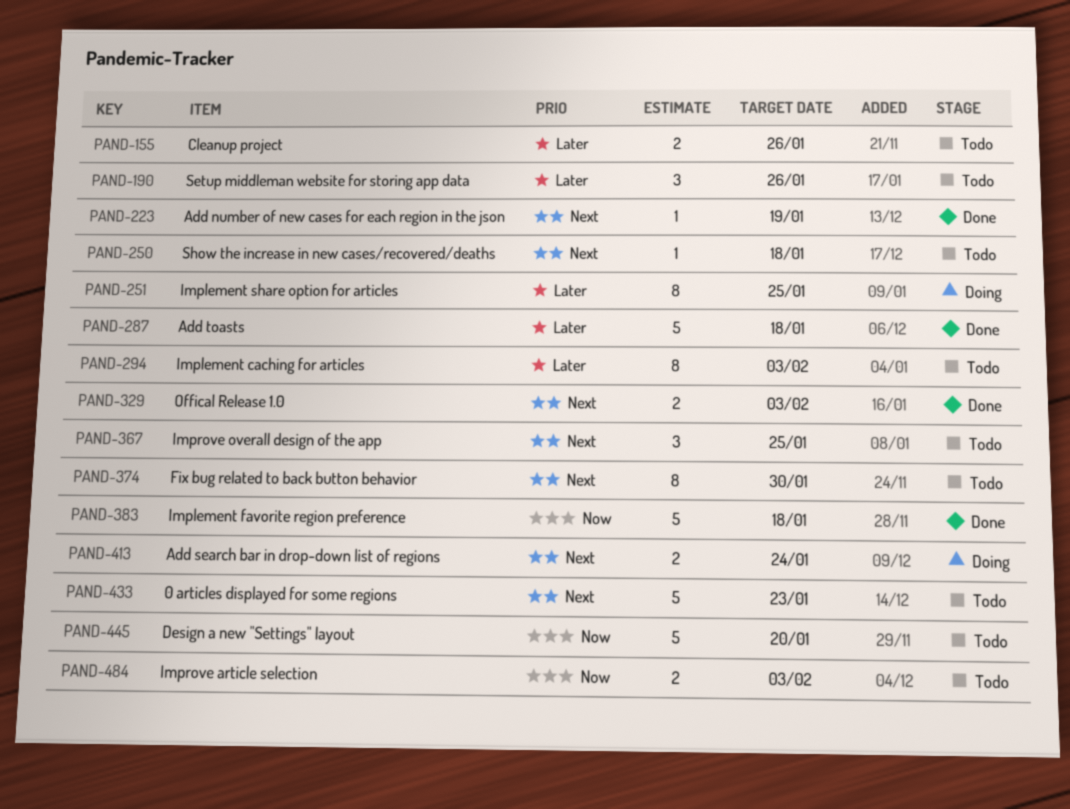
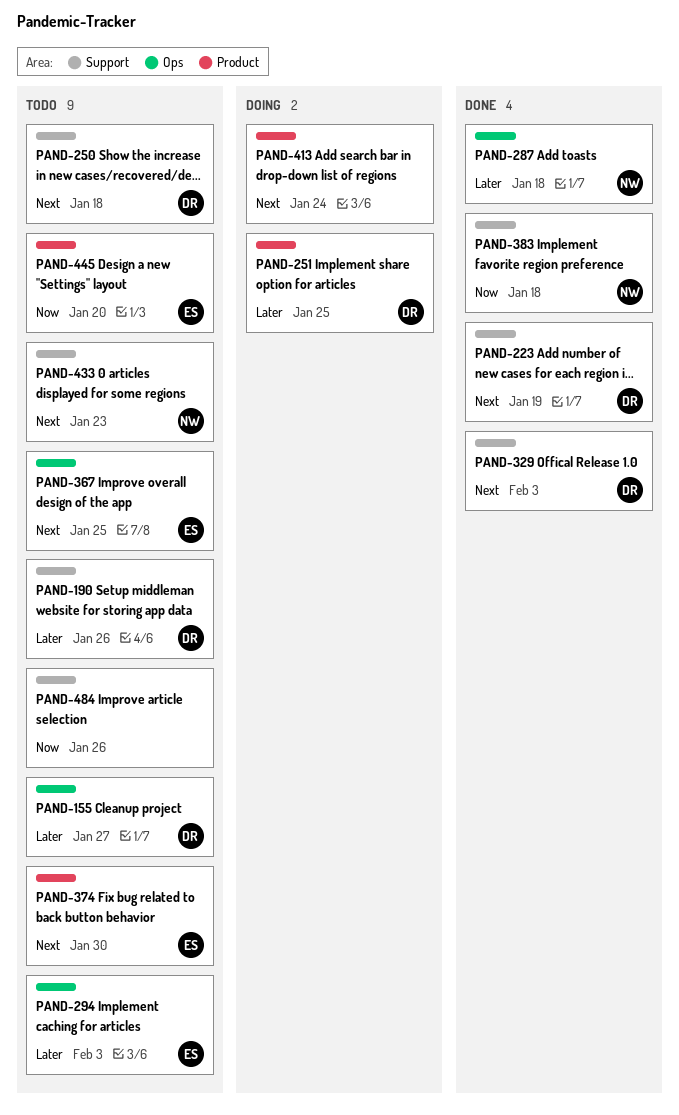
PAND-155, due: Jan 26 -> Jan 27
PAND-484, due: Feb 3 -> Jan 26

